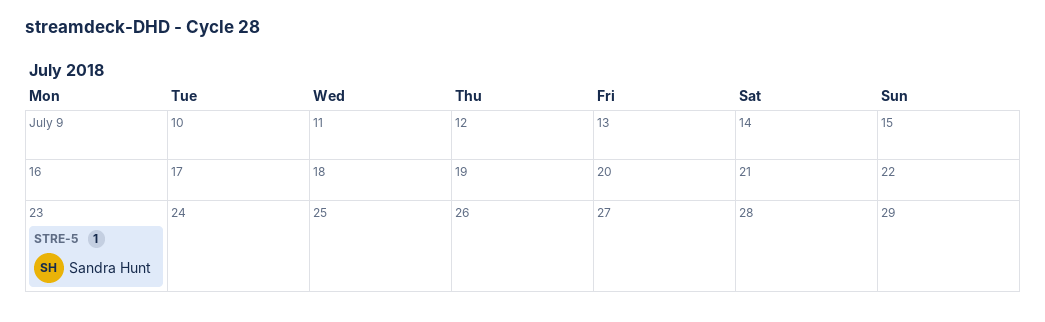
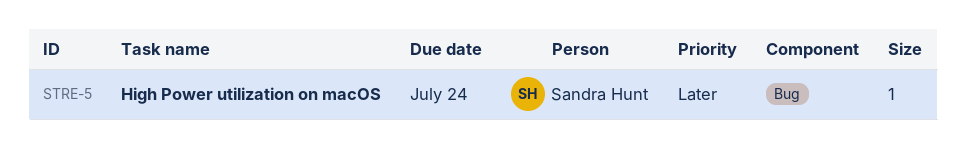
STRE-5, due: Jul 23 -> Jul 24

